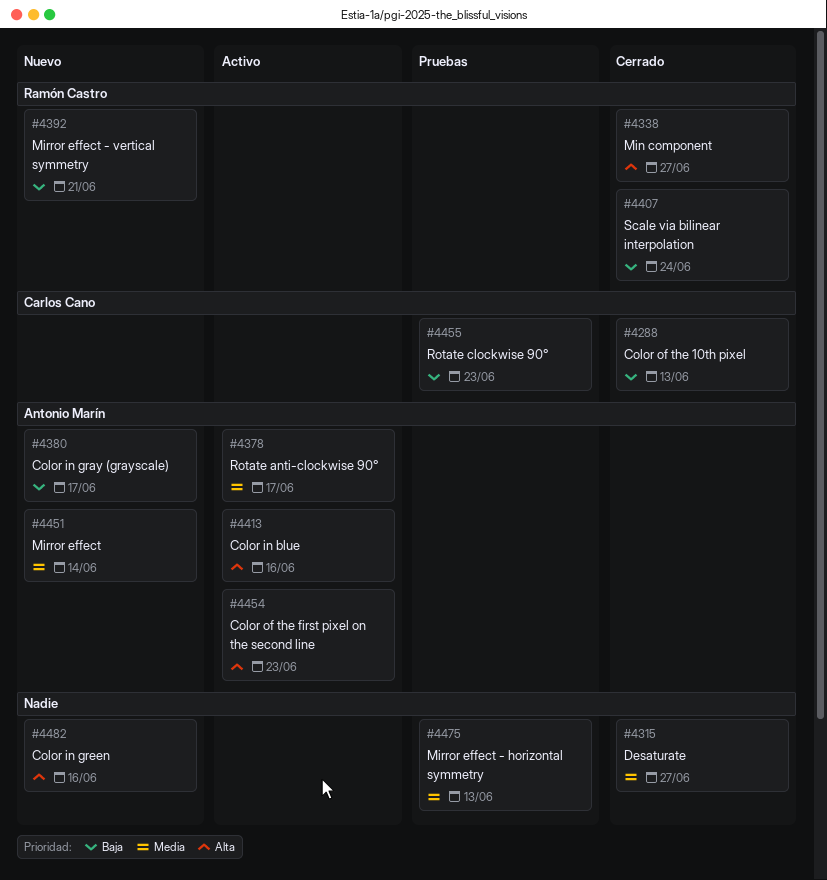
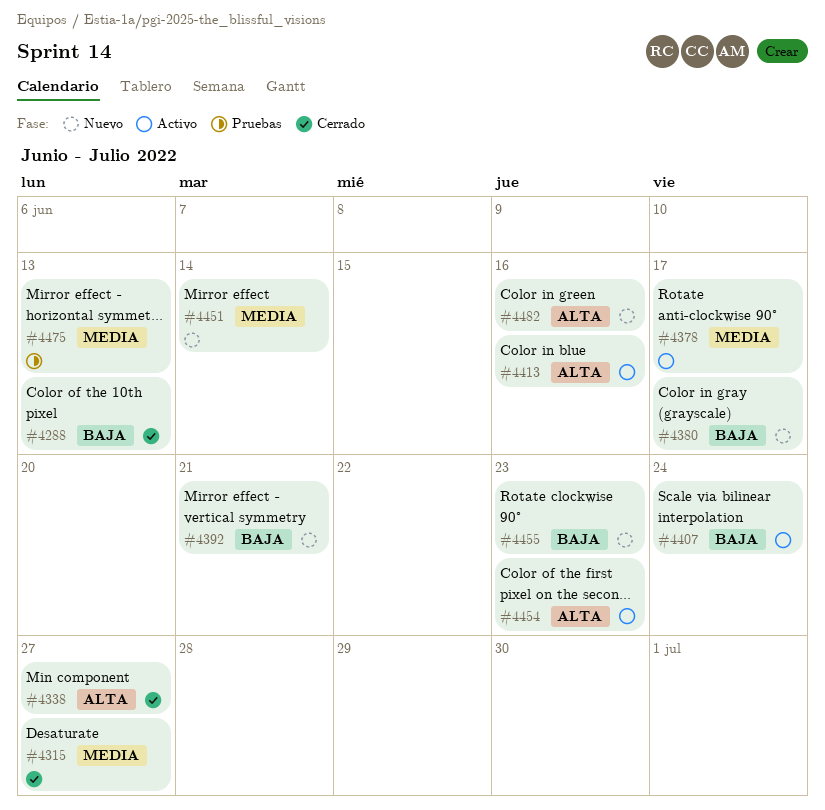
#4407, status: Cerrado -> Activo
#4455, status: Pruebas -> Nuevo

